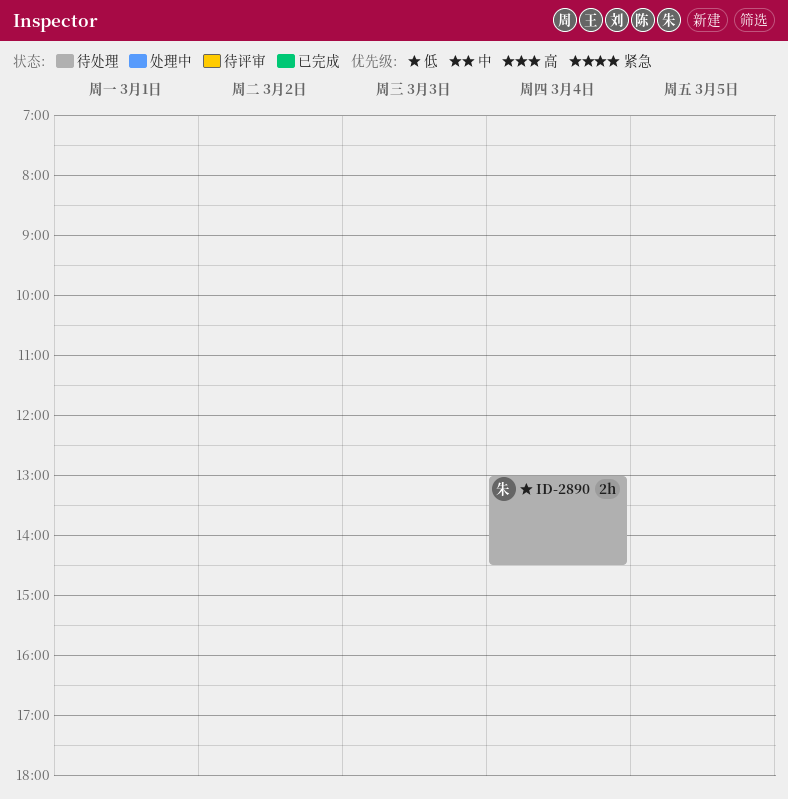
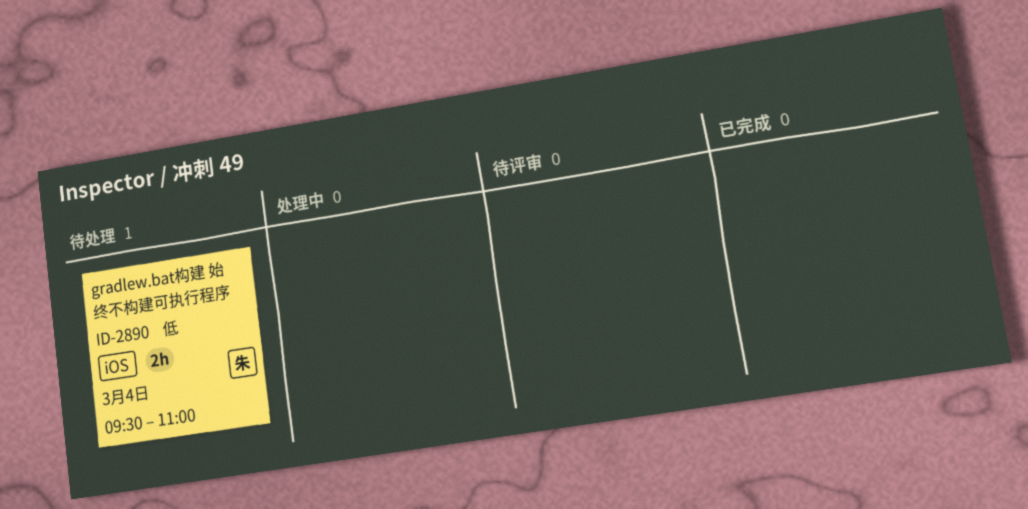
ID-2890, begins: 13:00 -> 09:30
ID-2890, ends: 14:30 -> 11:00

